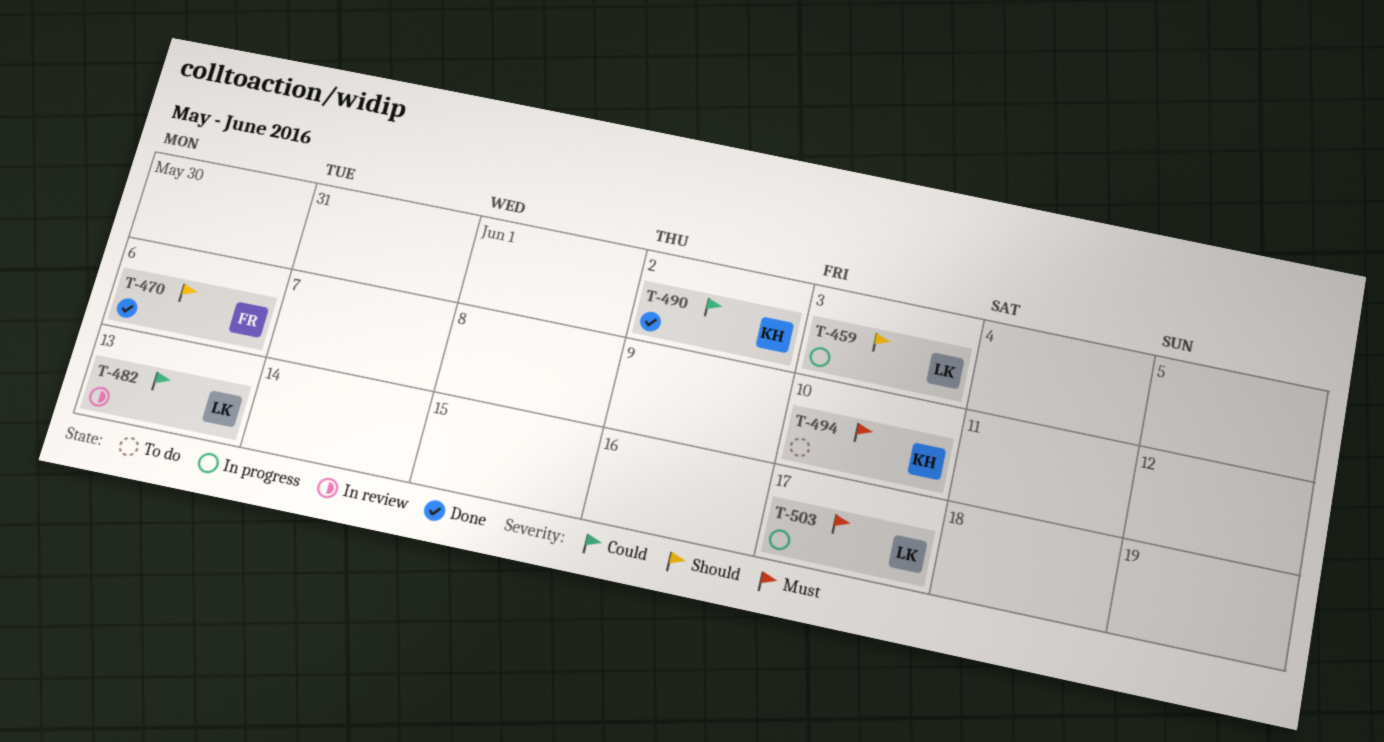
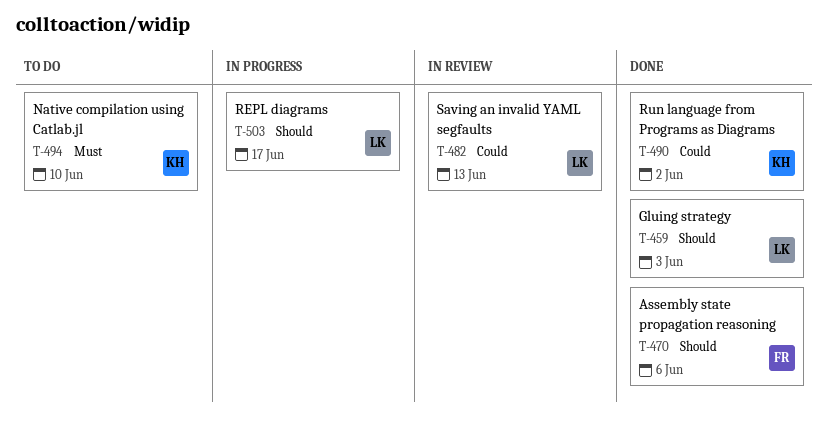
T-459, status: In progress -> Done
T-503, priority: Must -> Should

